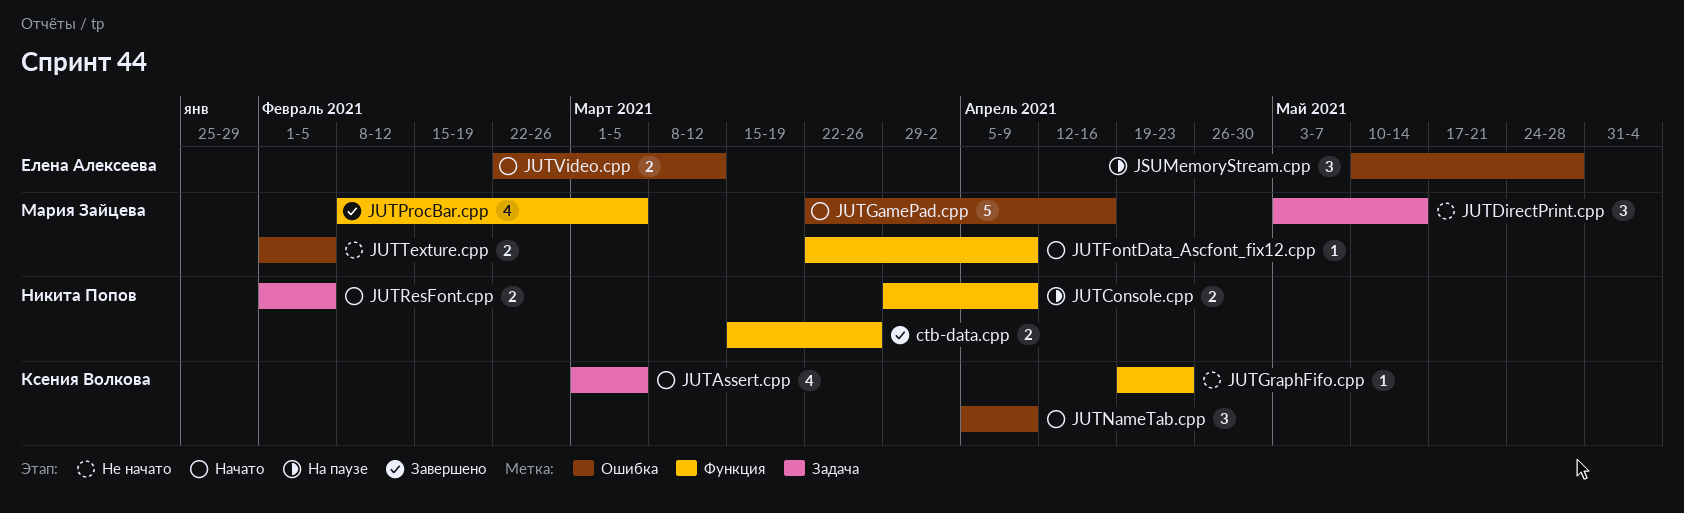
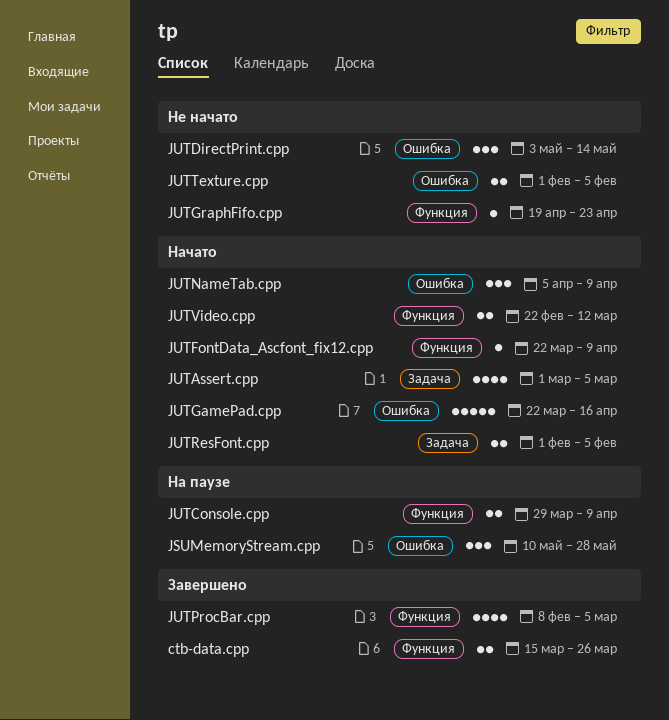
JUTDirectPrint.cpp, label: Задача -> Ошибка
JUTVideo.cpp, label: Ошибка -> Функция

